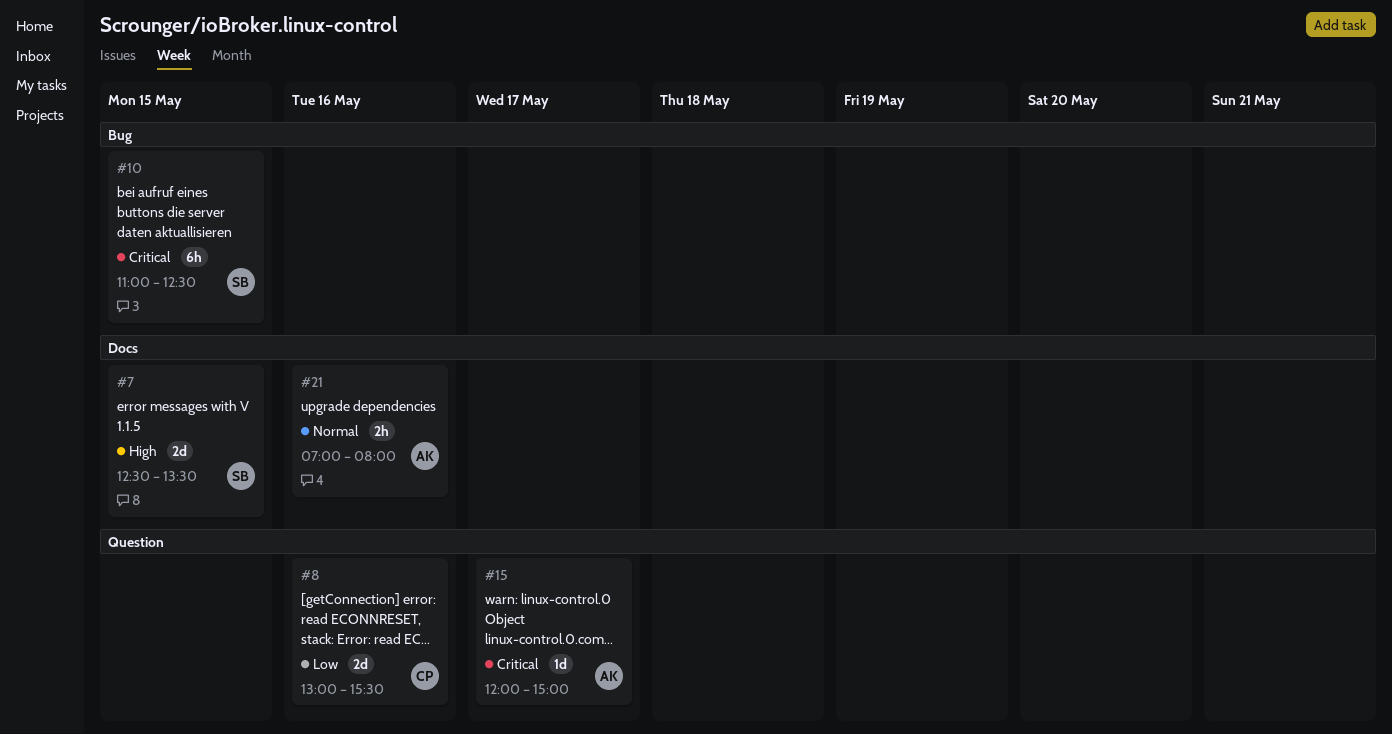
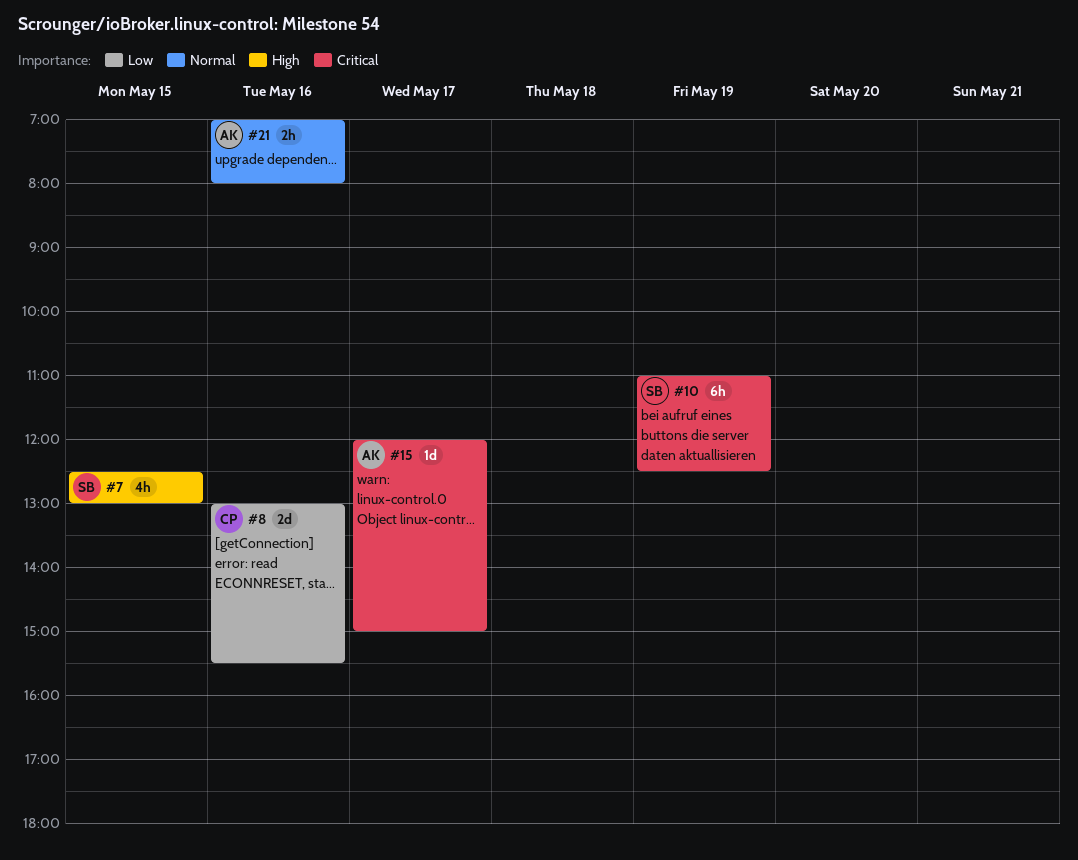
#7, estimate: 2d -> 4h
#7, ends: 13:30 -> 13:00
#10, day: May 15 -> May 19

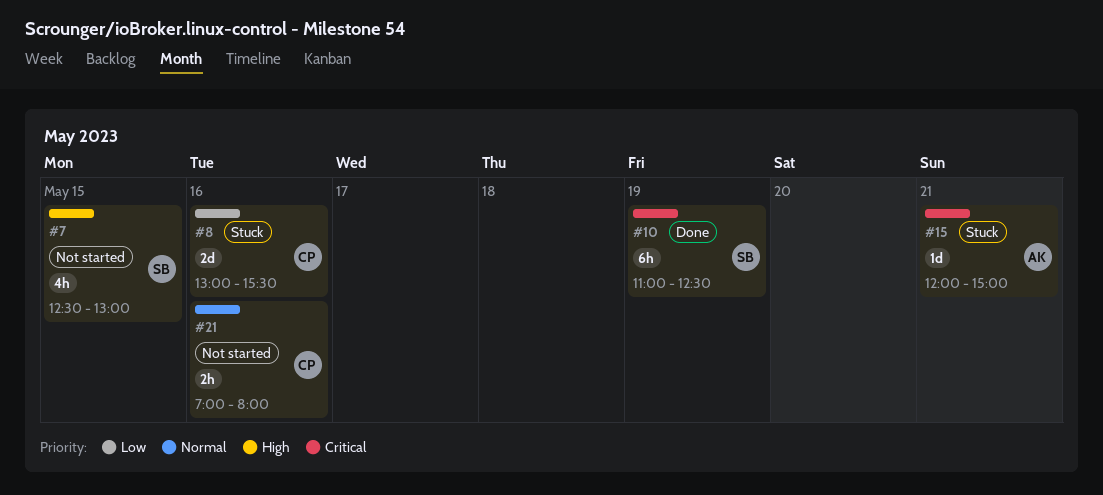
#15, day: May 17 -> May 21
#21, owner: AK -> CP

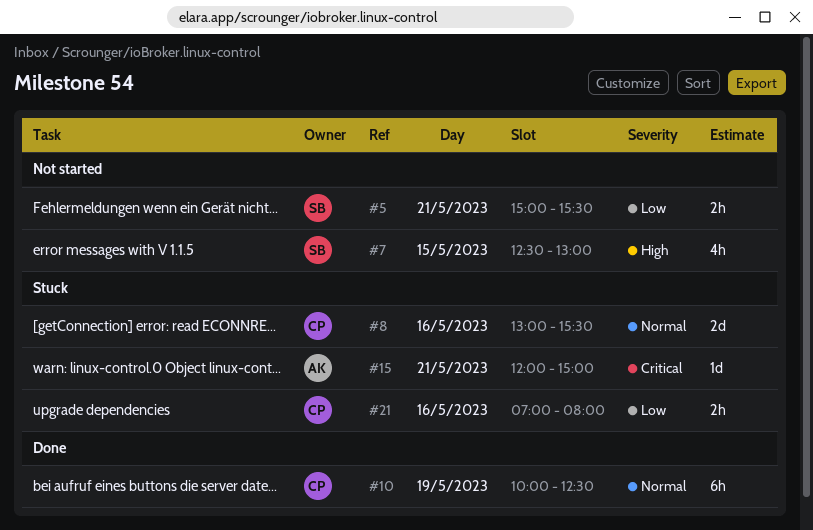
#5: none -> present
#8, priority: Low -> Normal
#10, owner: SB -> CP
#10, priority: Critical -> Normal
#10, begins: 11:00 -> 10:00
#21, status: Not started -> Stuck
#21, priority: Normal -> Low

